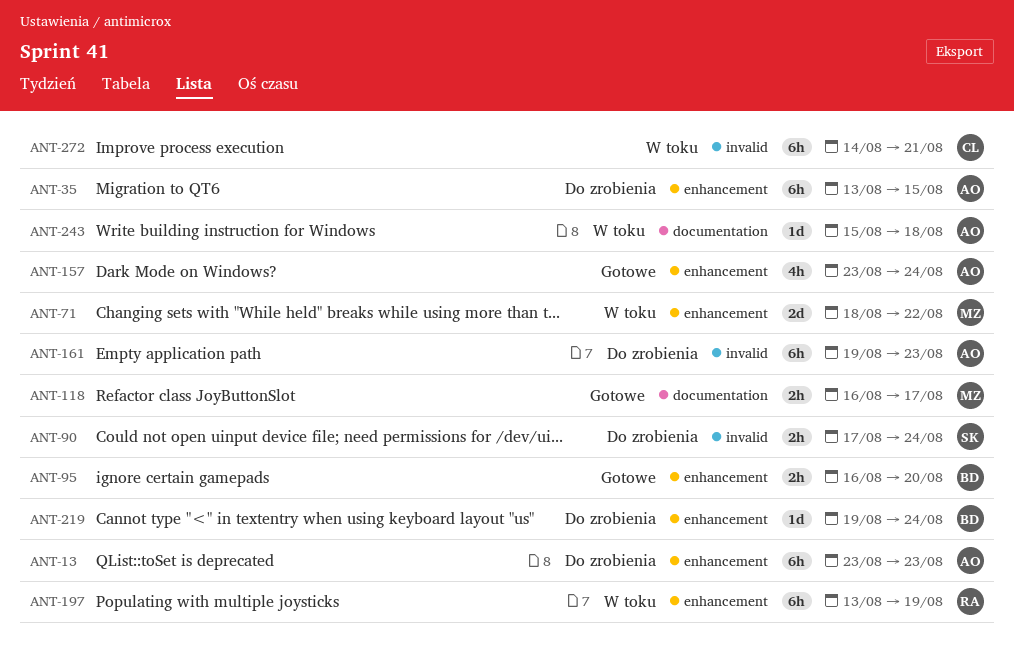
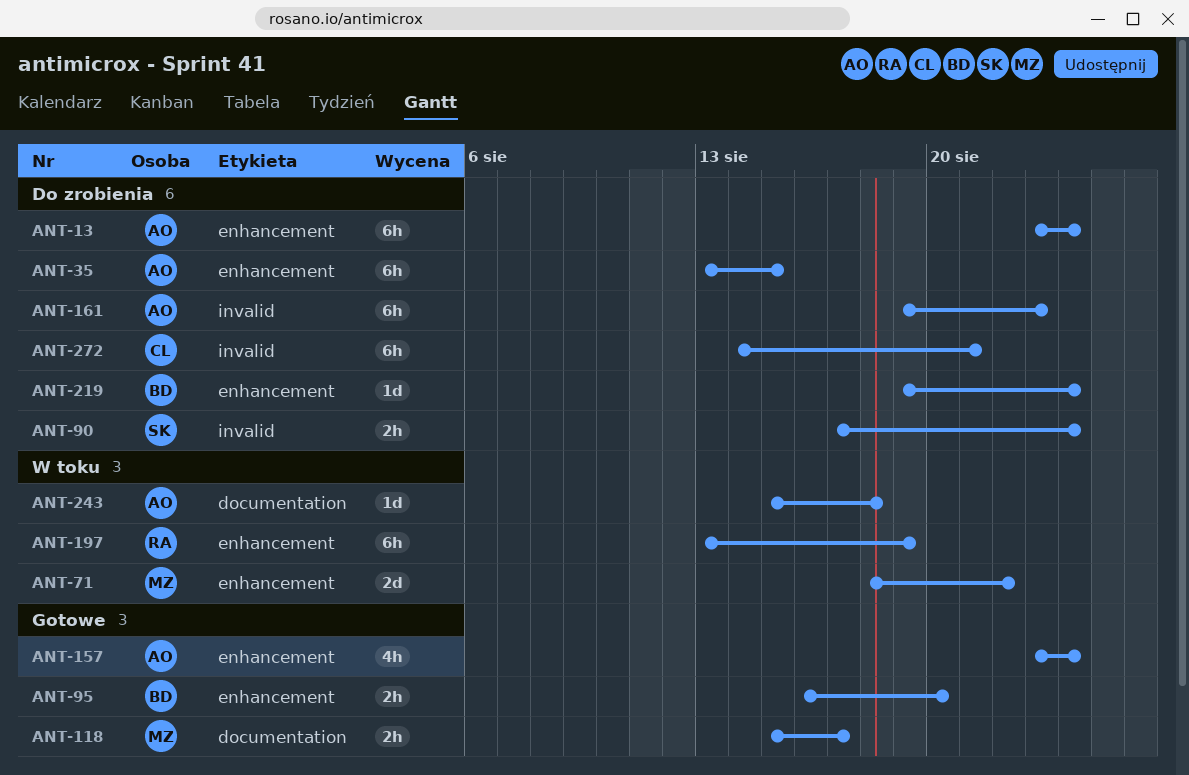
ANT-13, due: Aug 23 -> Aug 24
ANT-118, start: Aug 16 -> Aug 15
ANT-272, status: W toku -> Do zrobienia

